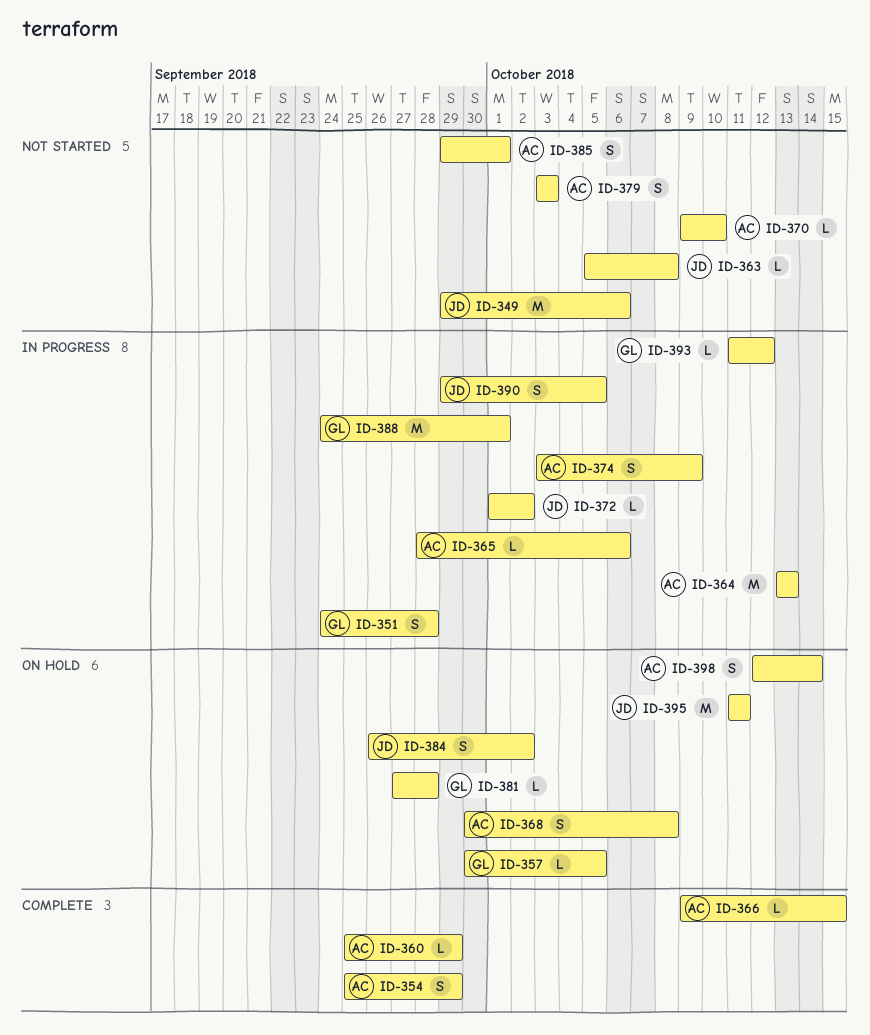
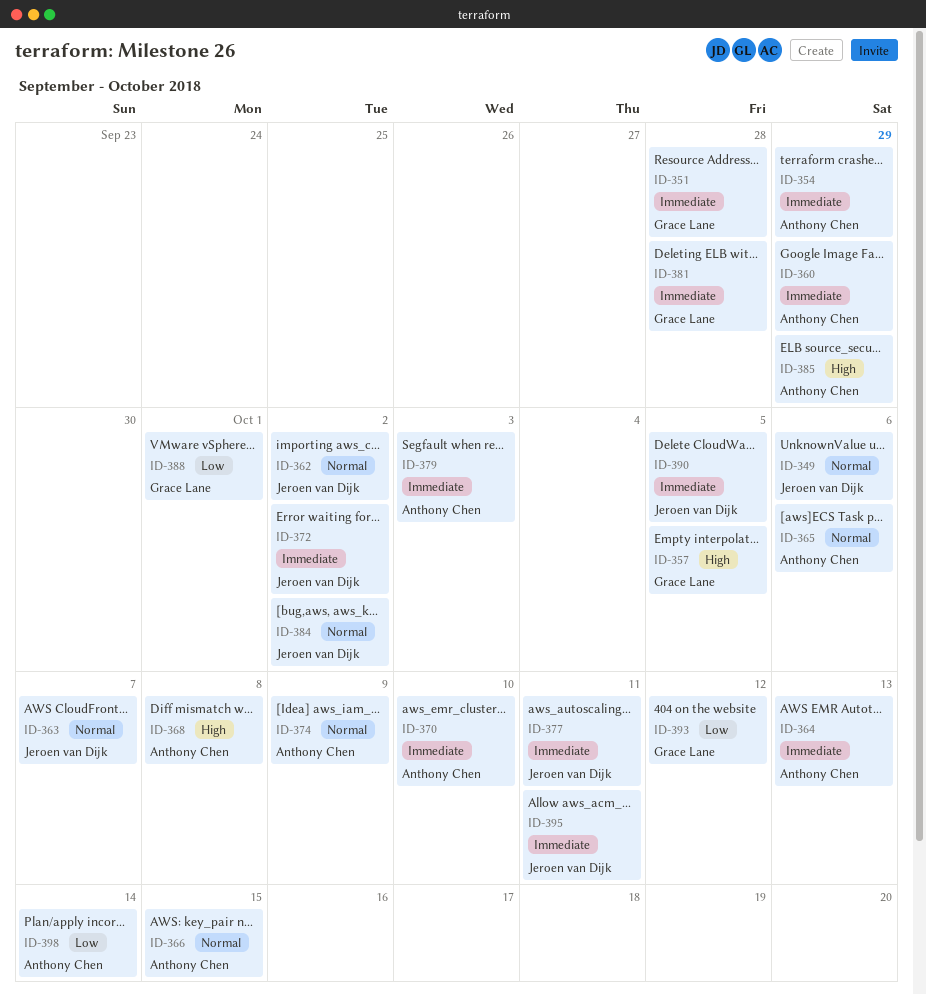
ID-362: none -> present
ID-363, due: Oct 8 -> Oct 7
ID-377: none -> present
ID-385, due: Oct 1 -> Sep 29

